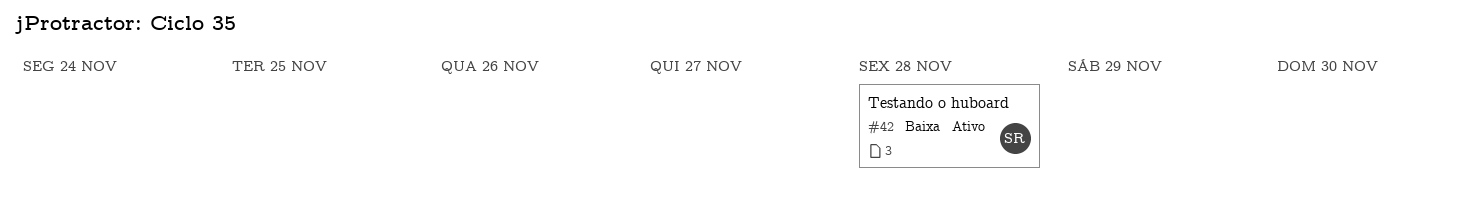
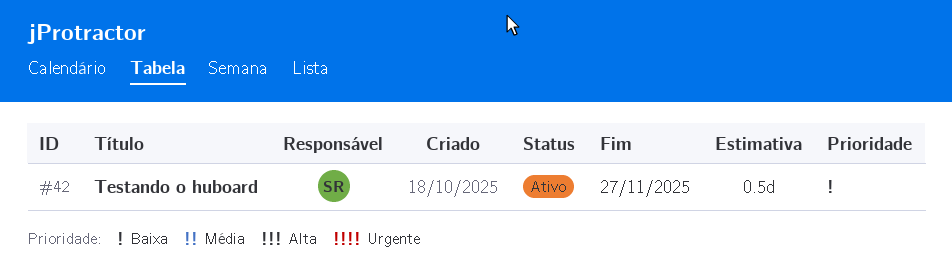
#42, due: Nov 28 -> Nov 27

